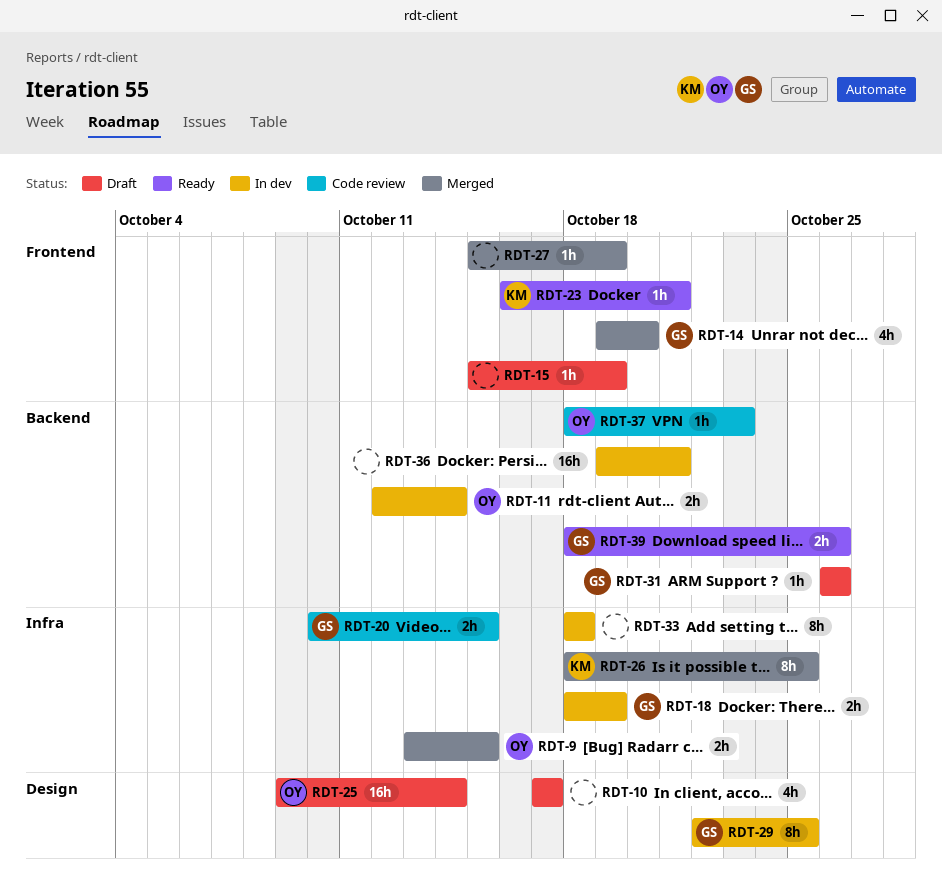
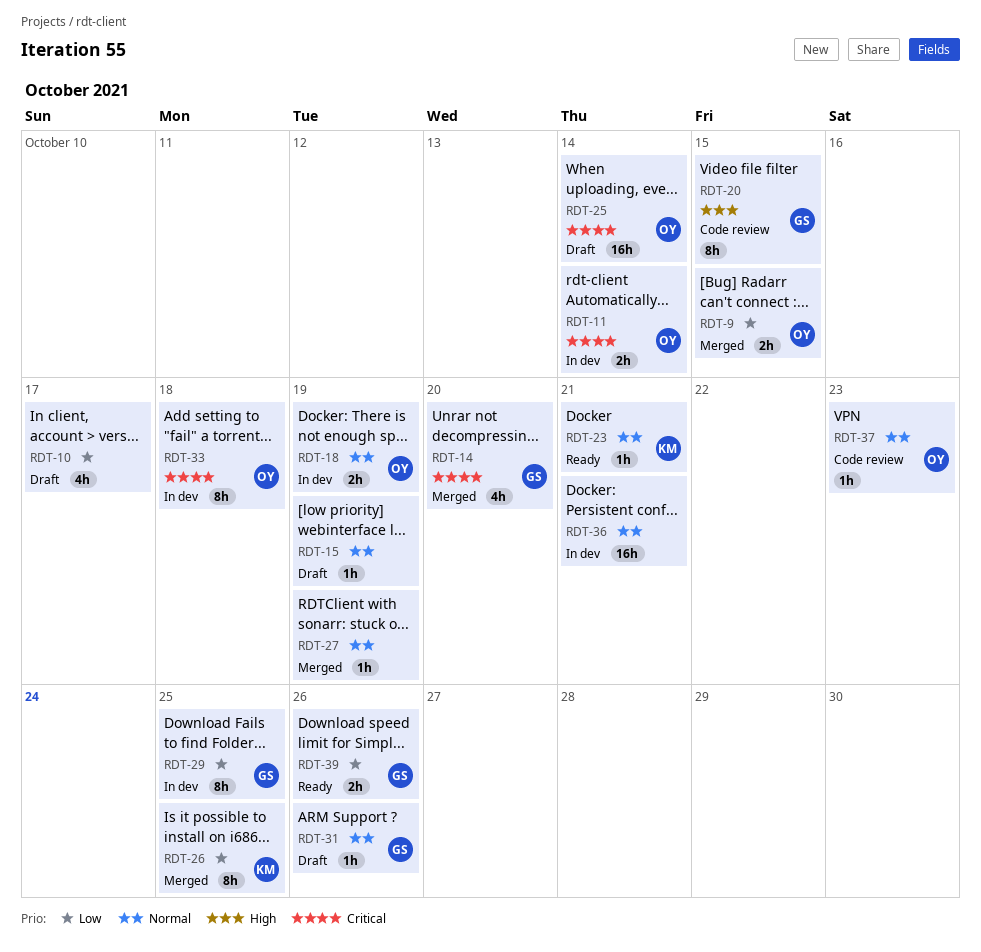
RDT-18, owner: GS -> OY
RDT-20, estimate: 2h -> 8h
RDT-33, owner: none -> OY

